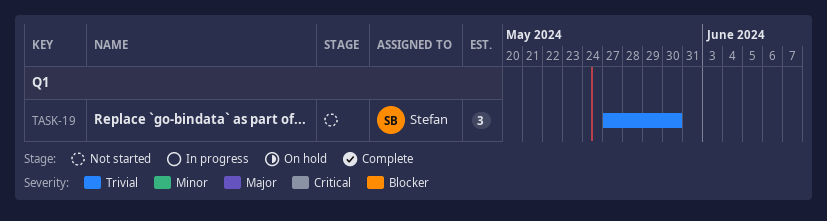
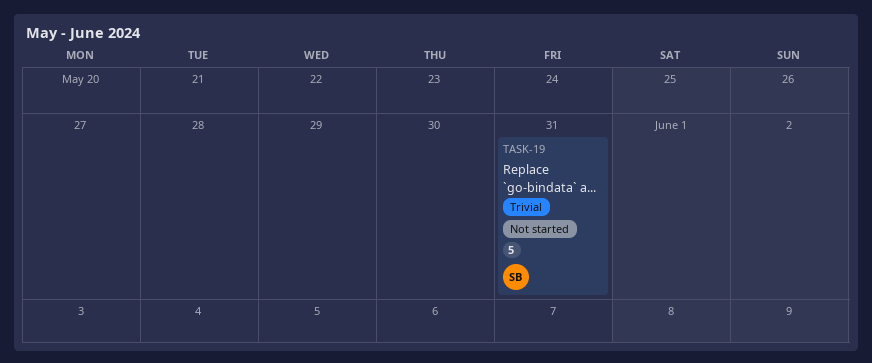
TASK-19, estimate: 3 -> 5
TASK-19, due: May 30 -> May 31

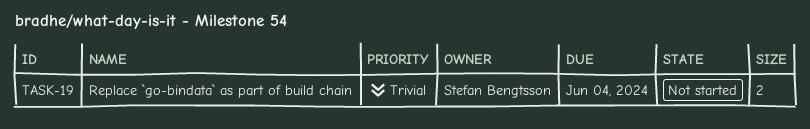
TASK-19, estimate: 5 -> 2
TASK-19, due: May 31 -> Jun 4

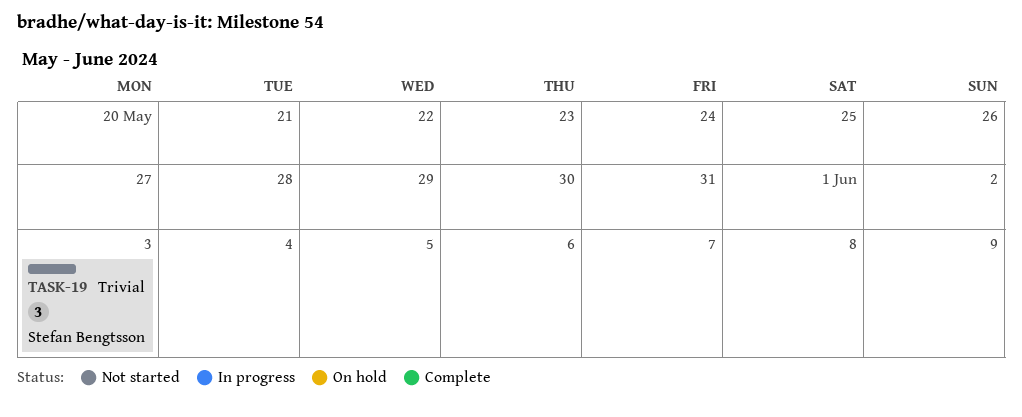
TASK-19, estimate: 2 -> 3
TASK-19, due: Jun 4 -> Jun 3

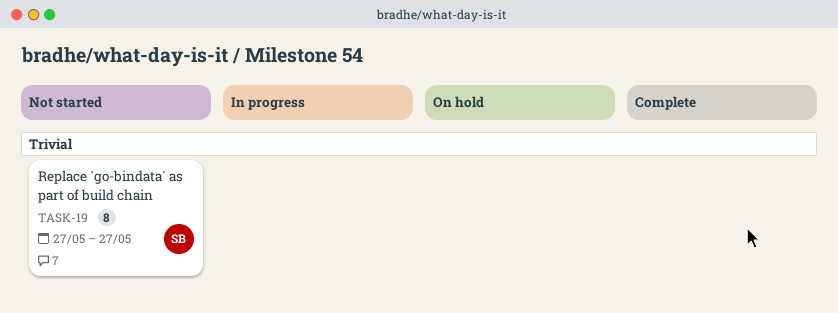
TASK-19, estimate: 3 -> 8
TASK-19, due: Jun 3 -> May 27

